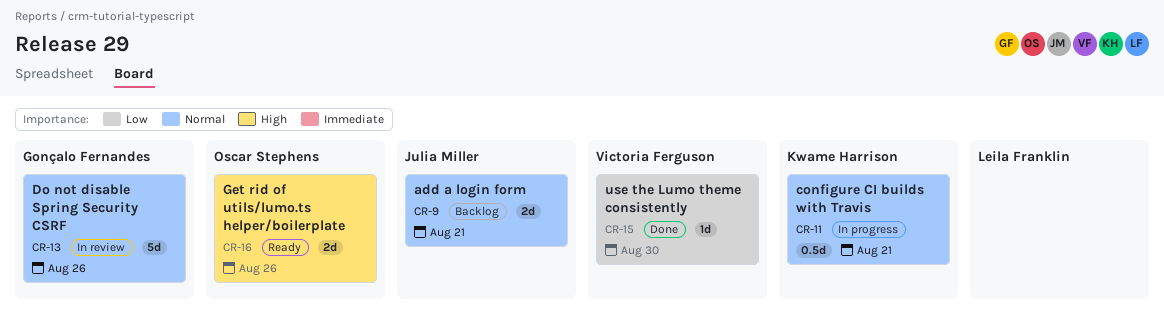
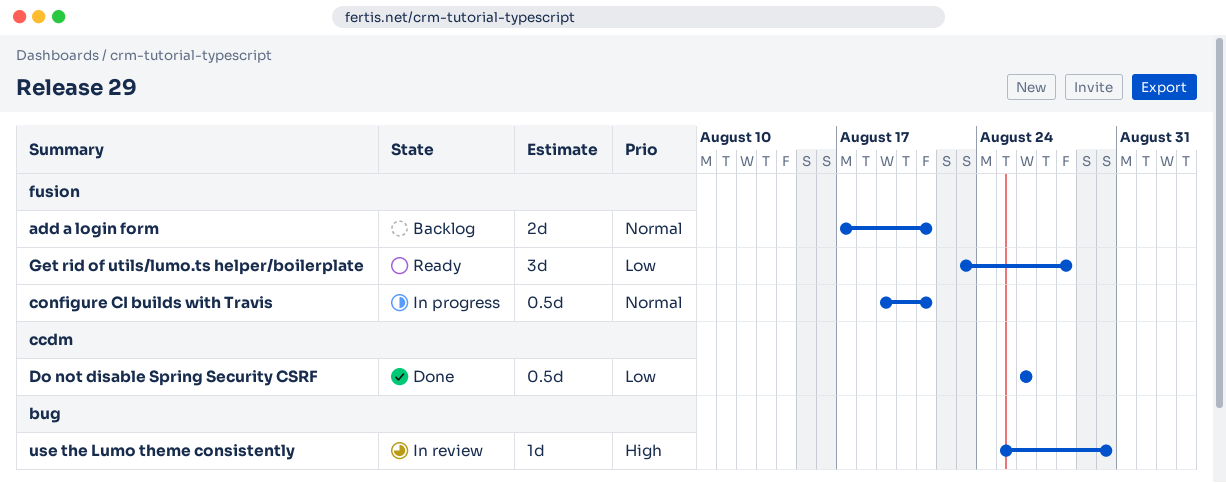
Do not disable Spring Security CSRF, status: In review -> Done
Do not disable Spring Security CSRF, priority: Normal -> Low
Do not disable Spring Security CSRF, estimate: 5d -> 0.5d
Get rid of utils/lumo.ts helper/boilerplate, priority: High -> Low
Get rid of utils/lumo.ts helper/boilerplate, estimate: 2d -> 3d
Get rid of utils/lumo.ts helper/boilerplate, due: Aug 26 -> Aug 28
use the Lumo theme consistently, status: Done -> In review
use the Lumo theme consistently, priority: Low -> High

